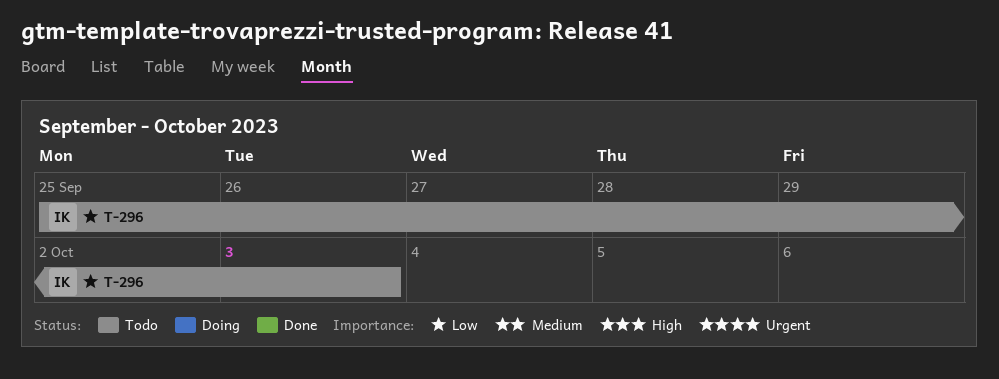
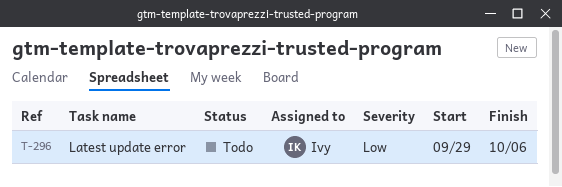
T-296, start: Sep 25 -> Sep 29
T-296, due: Oct 3 -> Oct 6

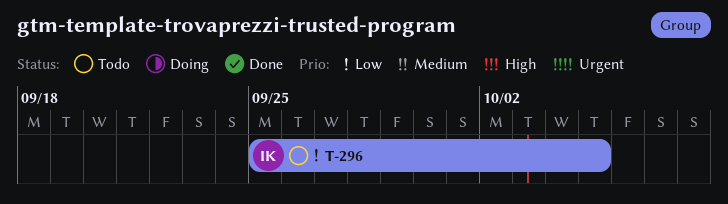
T-296, start: Sep 29 -> Sep 25
T-296, due: Oct 6 -> Oct 5

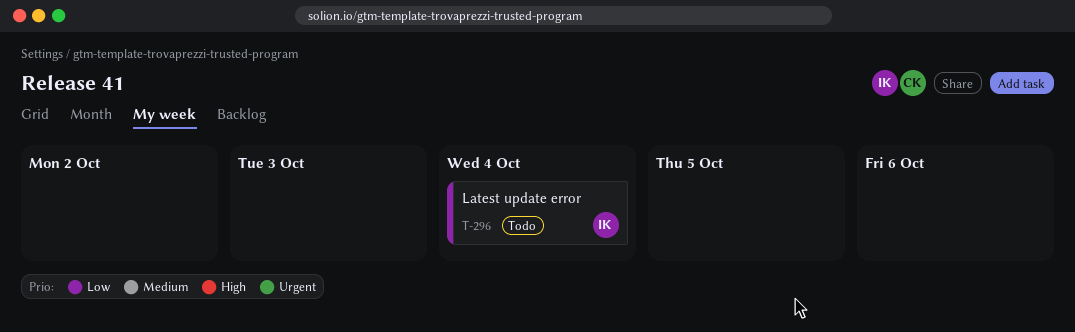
T-296, due: Oct 5 -> Oct 4

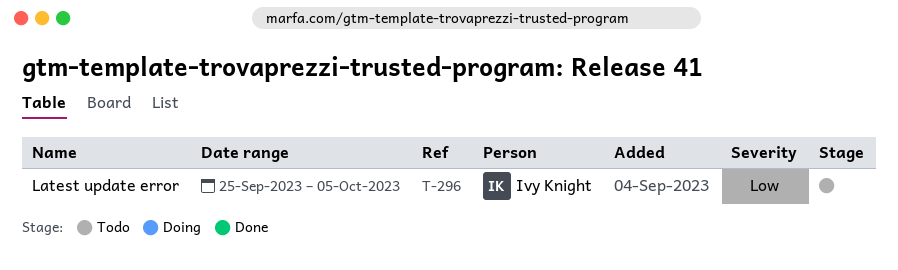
T-296, due: Oct 4 -> Oct 5

